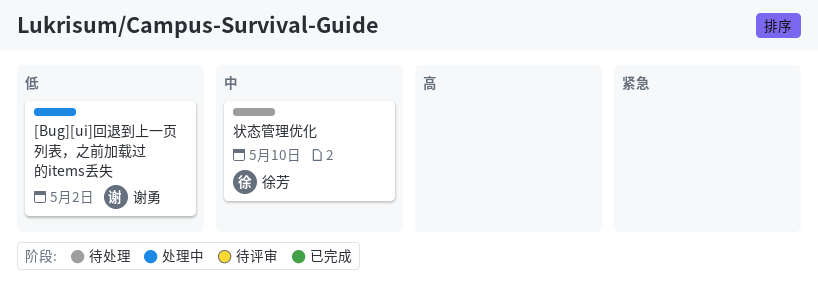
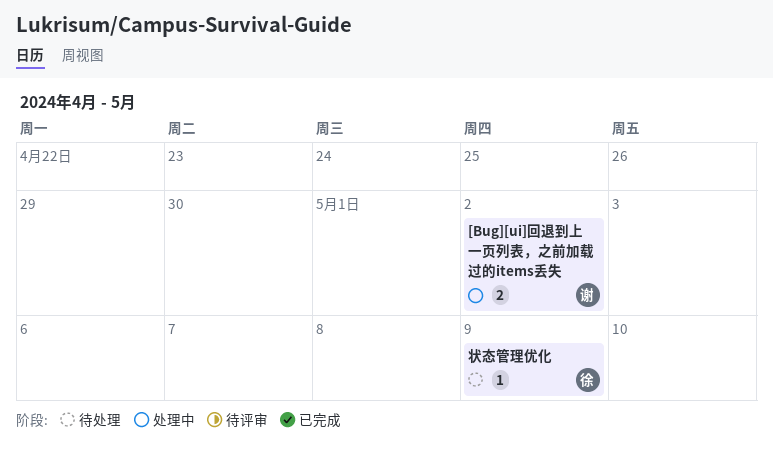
状态管理优化, due: May 10 -> May 9

